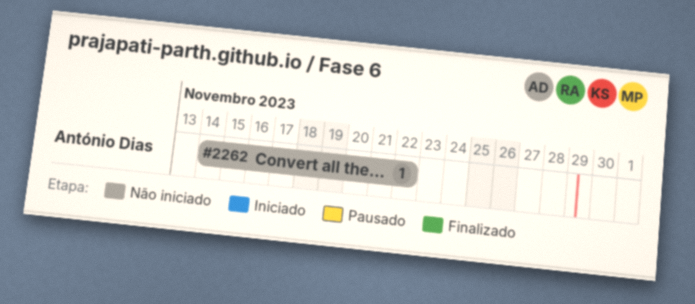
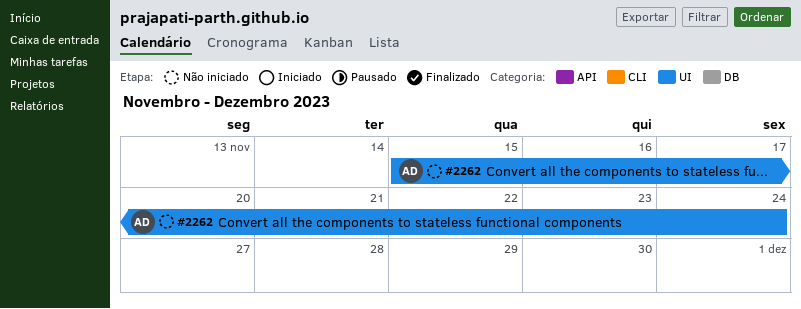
#2262, start: Nov 14 -> Nov 15
#2262, due: Nov 22 -> Nov 24

